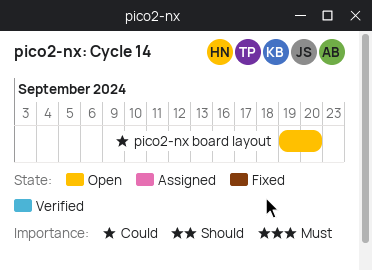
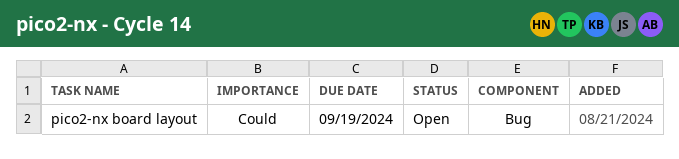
pico2-nx board layout, due: Sep 20 -> Sep 19

